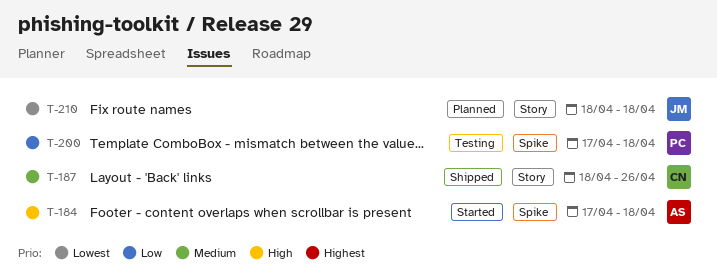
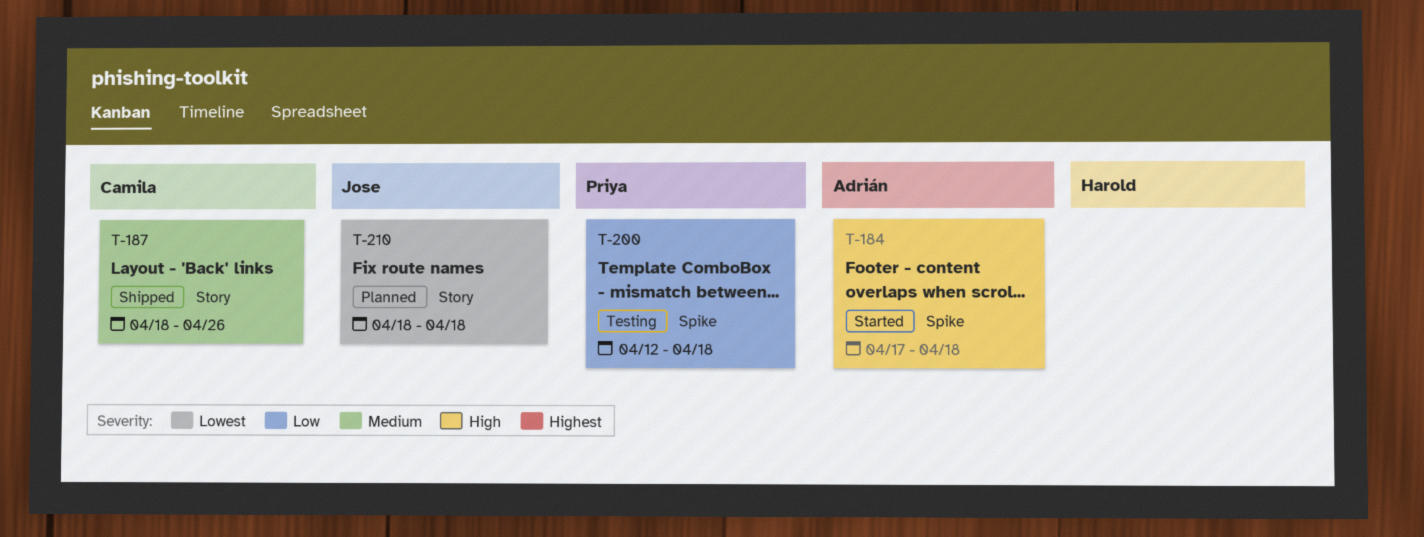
T-200, start: Apr 17 -> Apr 12

